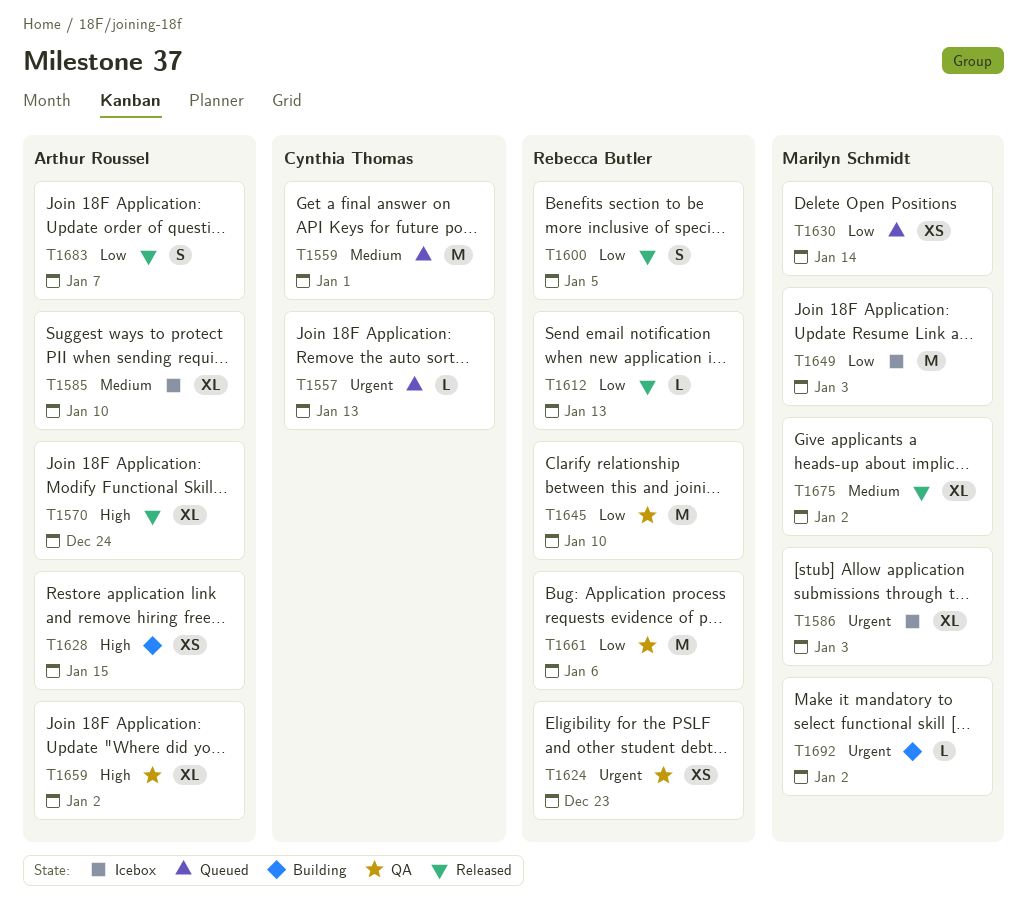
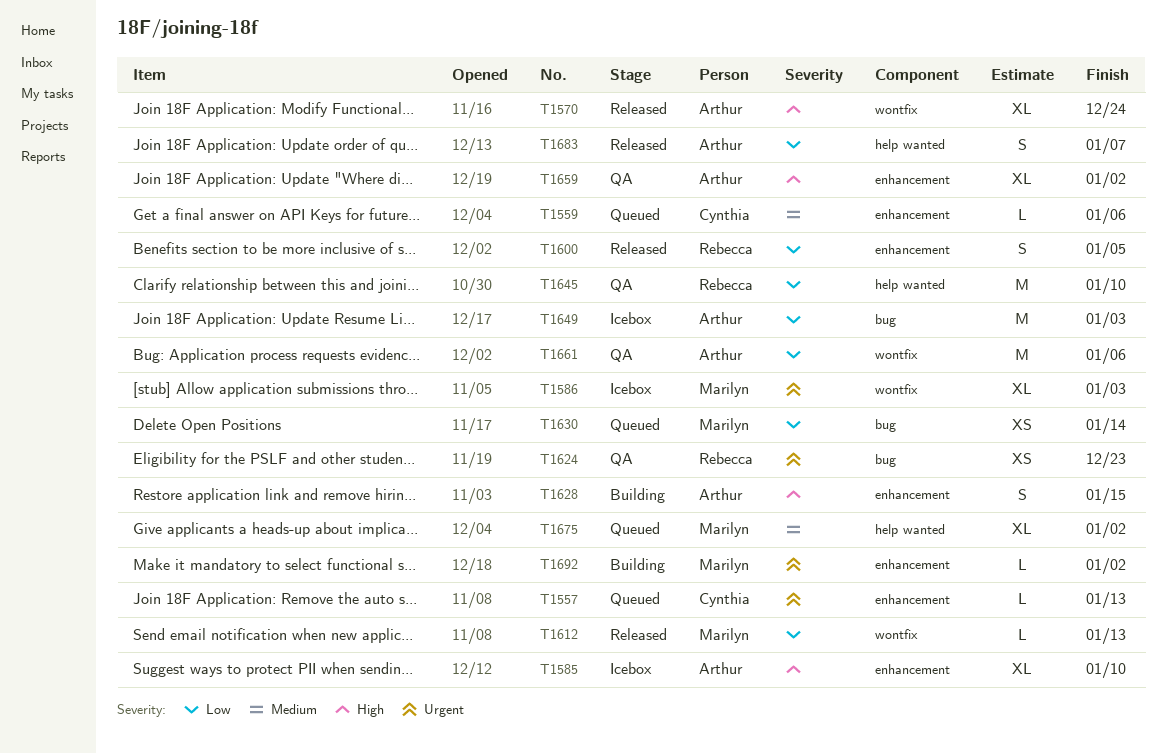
T1559, estimate: M -> L
T1559, due: Jan 1 -> Jan 6
T1585, priority: Medium -> High
T1612, owner: Rebecca Butler -> Marilyn Schmidt
T1628, estimate: XS -> S
T1649, owner: Marilyn Schmidt -> Arthur Roussel
T1661, owner: Rebecca Butler -> Arthur Roussel
T1675, status: Released -> Queued

